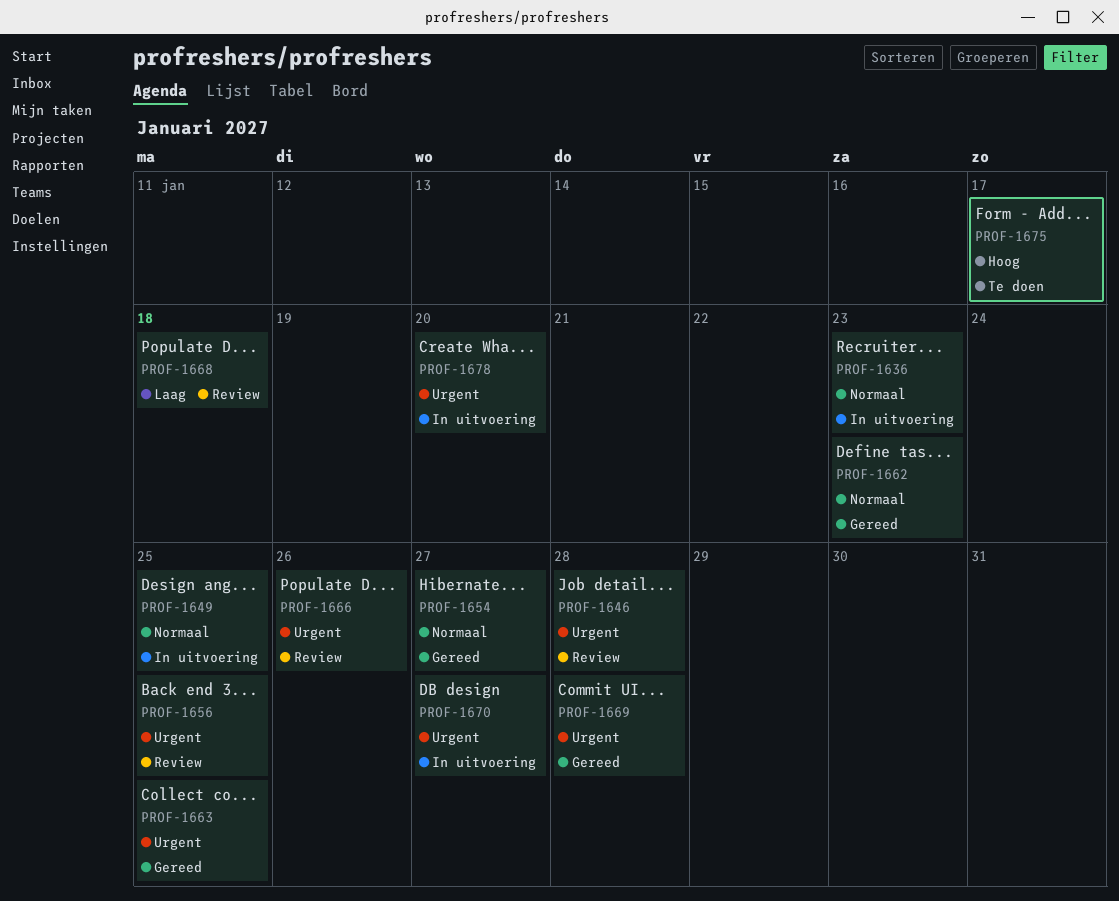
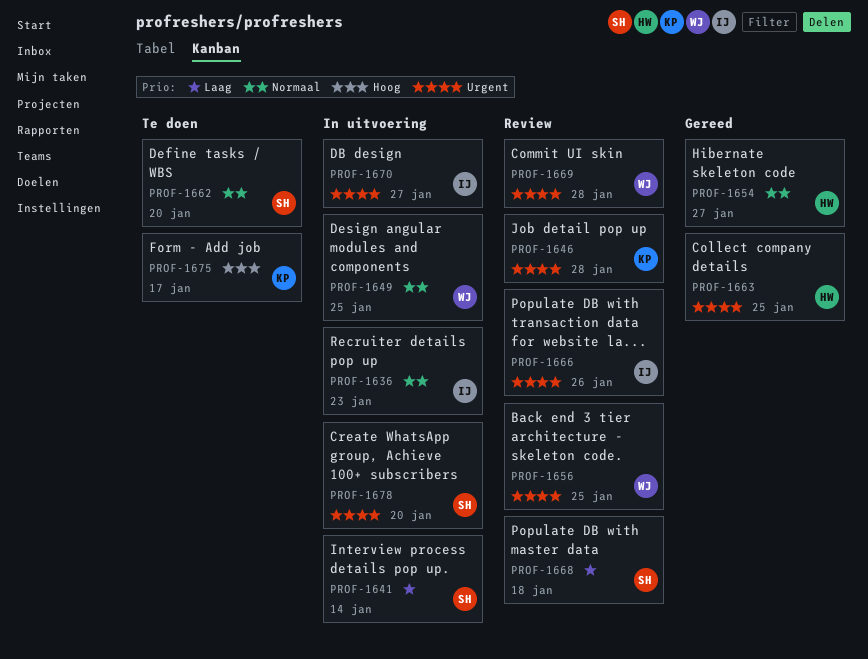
PROF-1641: none -> present
PROF-1662, status: Gereed -> Te doen
PROF-1662, due: Jan 23 -> Jan 20
PROF-1669, status: Gereed -> Review

